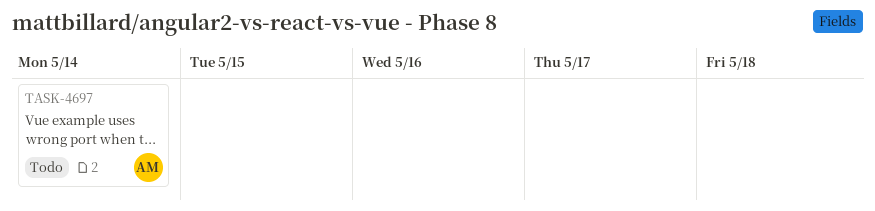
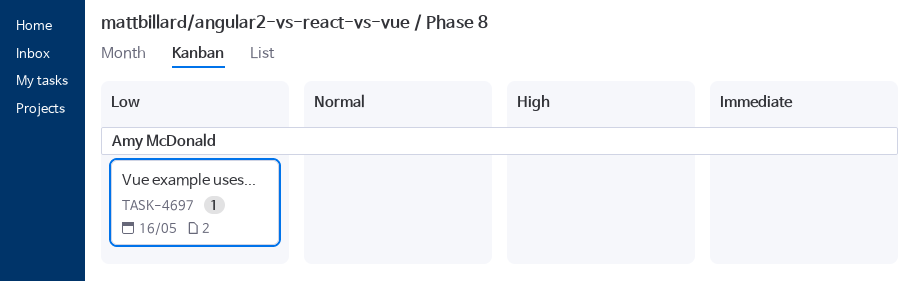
TASK-4697, due: May 14 -> May 16

